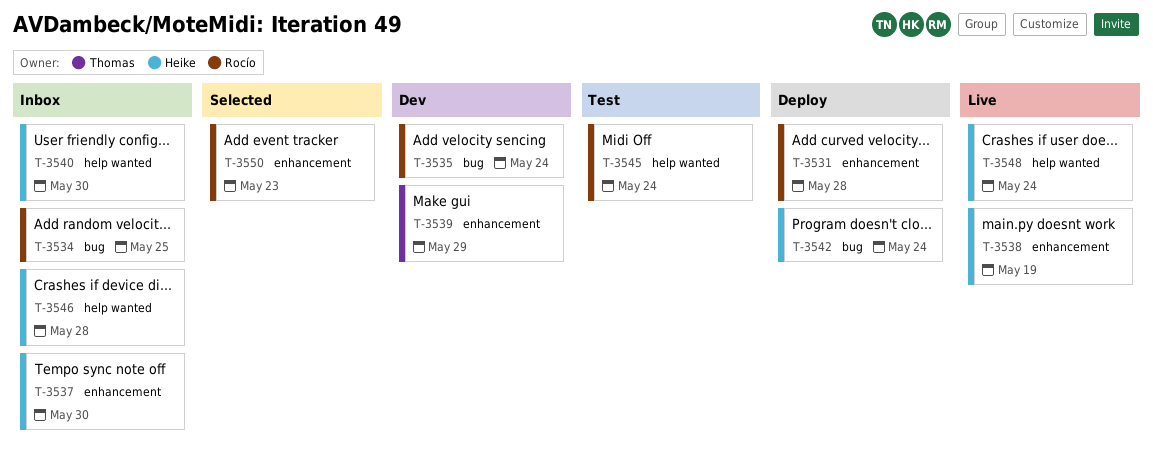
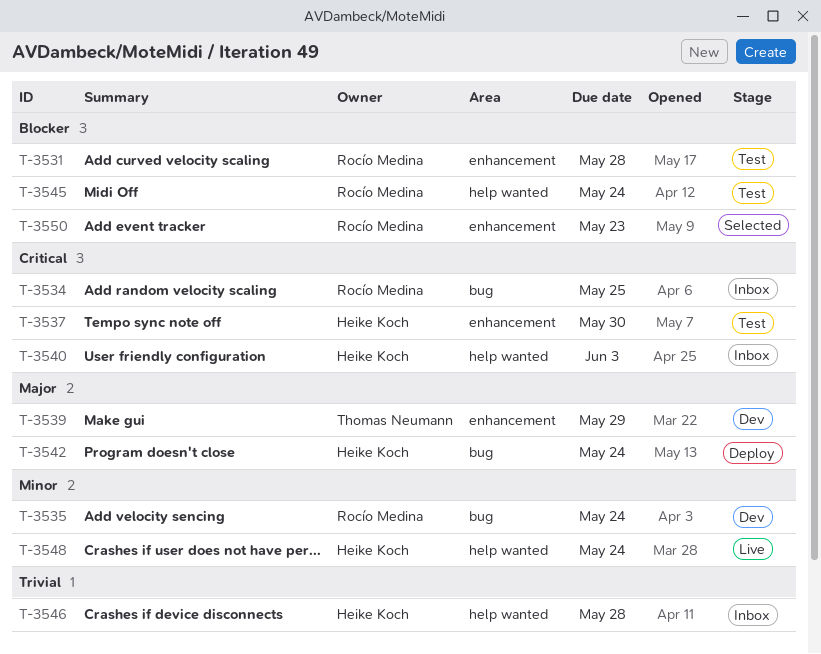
T-3531, status: Deploy -> Test
T-3537, status: Inbox -> Test
T-3538: present -> none
T-3540, due: May 30 -> Jun 3

